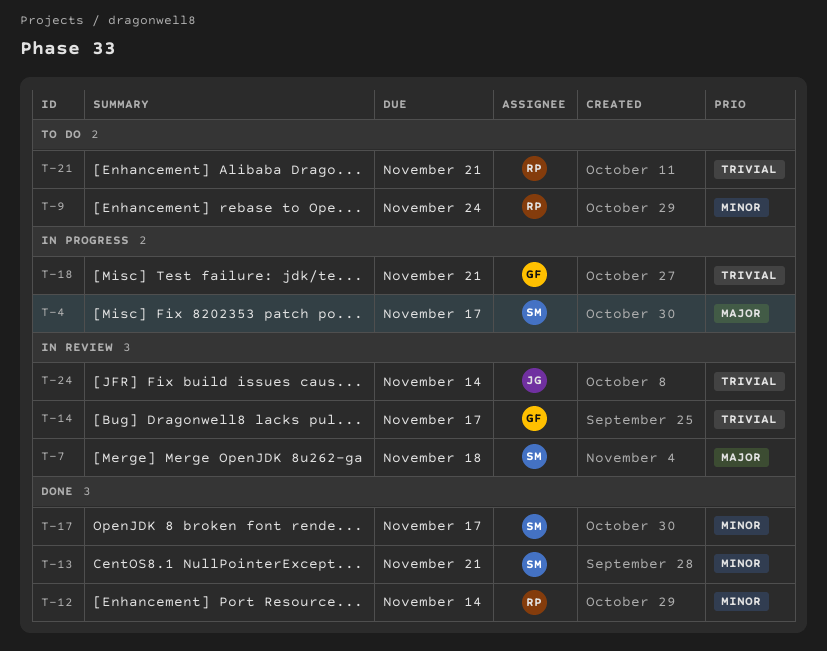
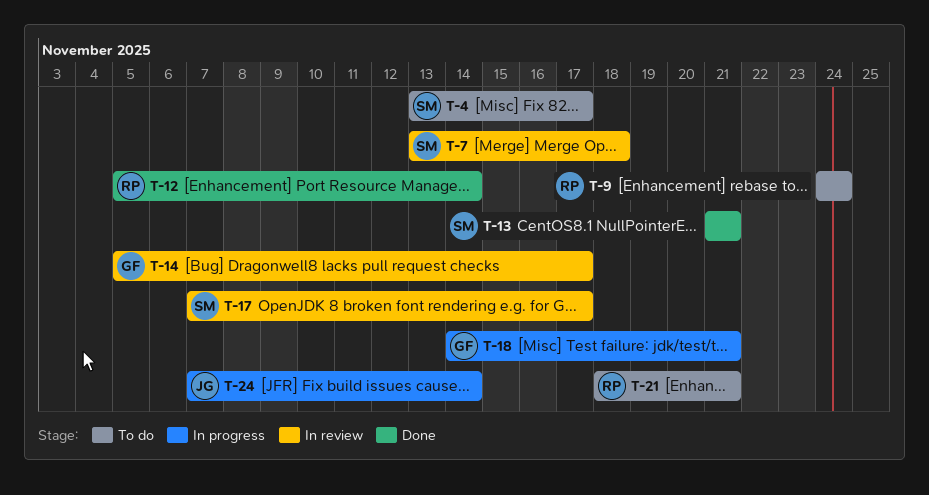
T-4, status: In progress -> To do
T-17, status: Done -> In review
T-24, status: In review -> In progress

